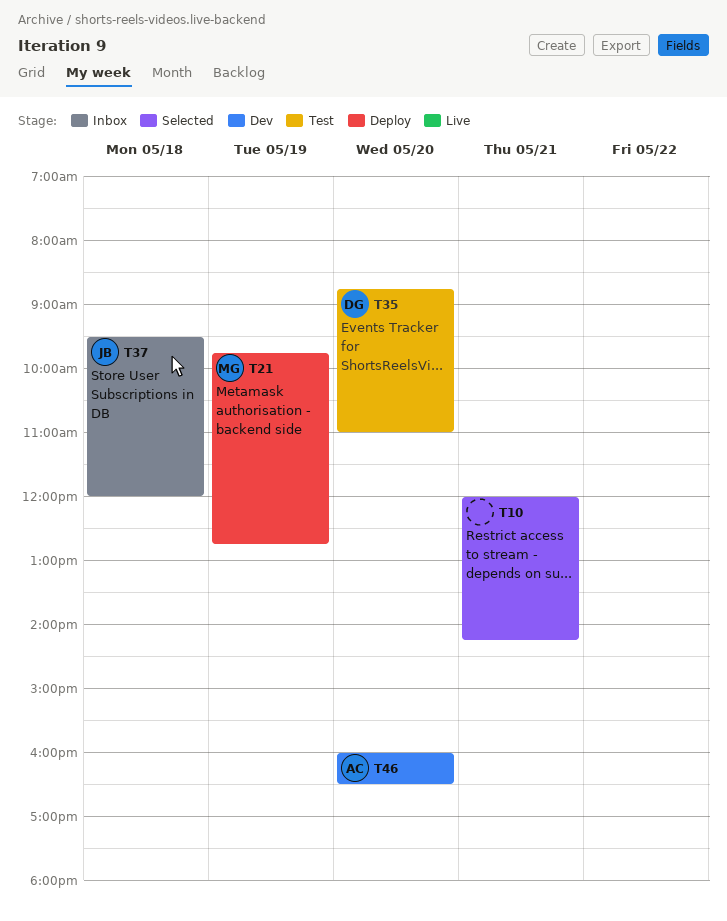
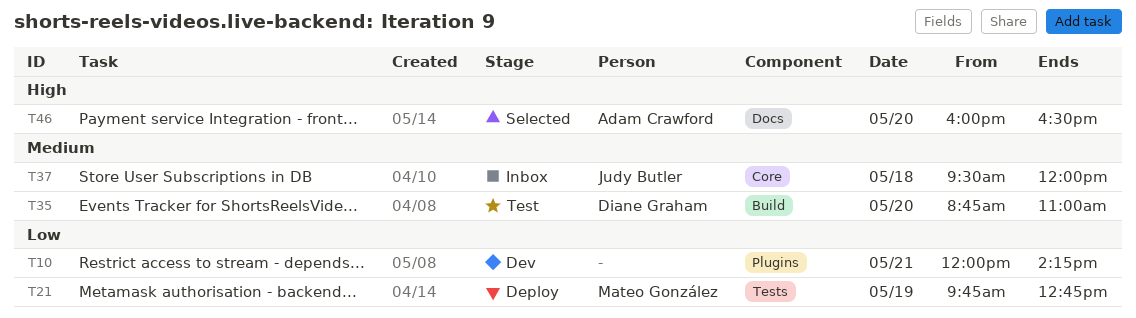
T10, status: Selected -> Dev
T46, status: Dev -> Selected

